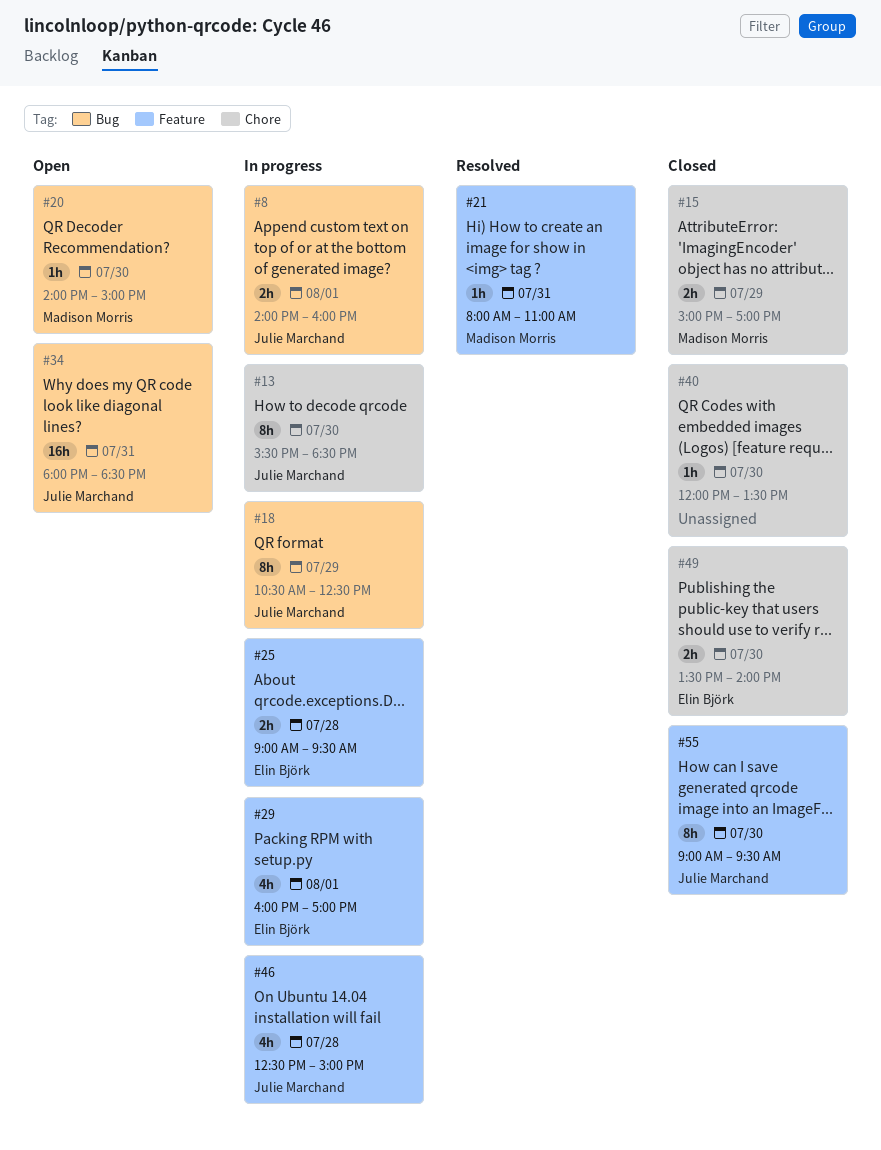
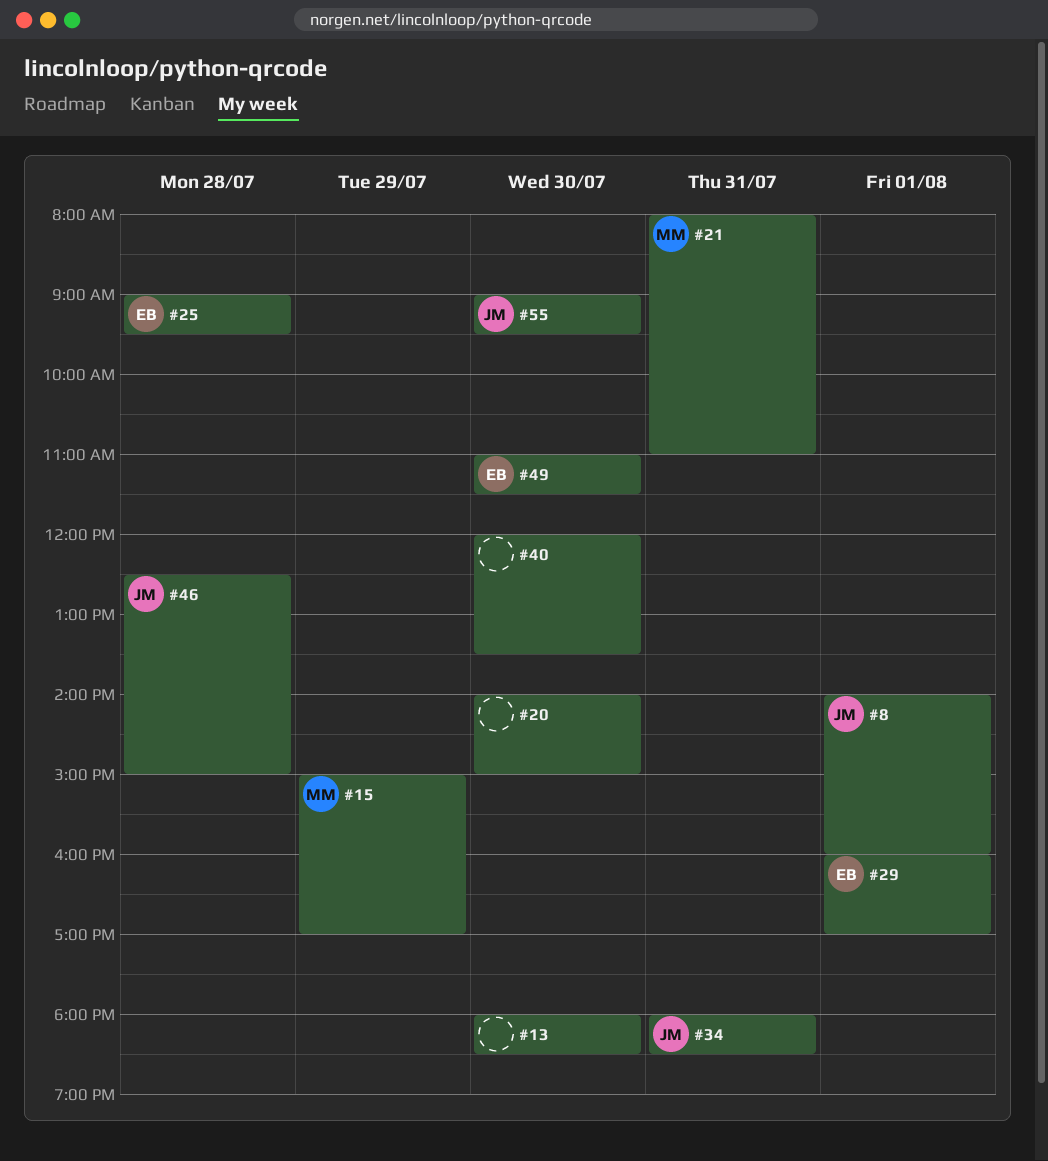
#13, owner: Julie Marchand -> none
#13, begins: 15:30 -> 18:00
#18: present -> none
#20, owner: Madison Morris -> none
#49, begins: 13:30 -> 11:00
#49, ends: 14:00 -> 11:30

